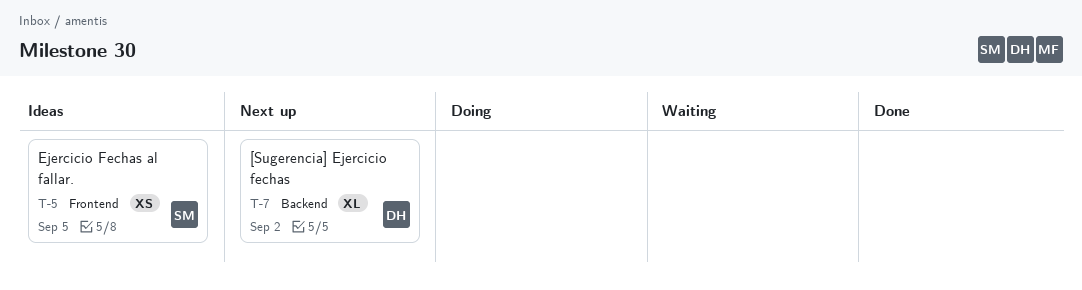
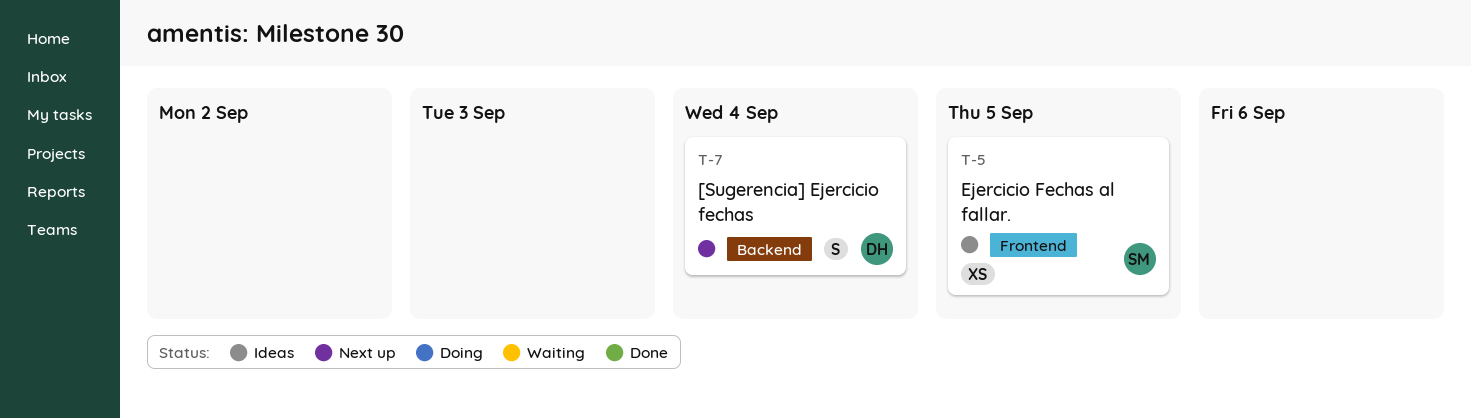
T-7, estimate: XL -> S
T-7, due: Sep 2 -> Sep 4

